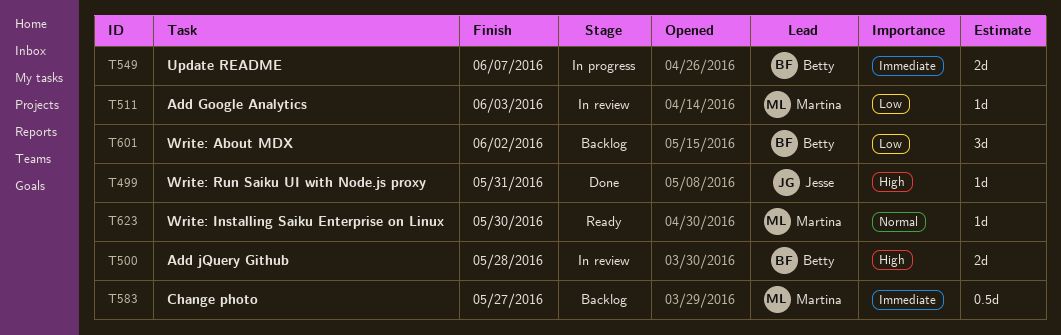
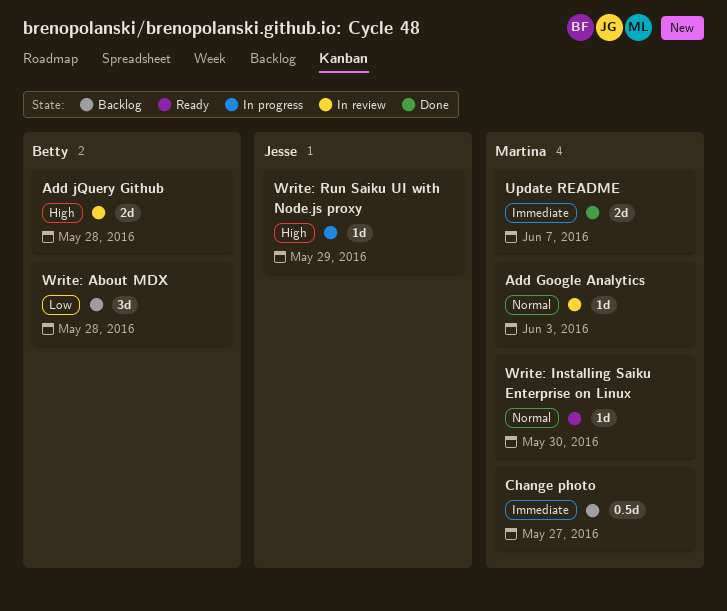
Add Google Analytics, priority: Low -> Normal
Update README, status: In progress -> Done
Update README, owner: Betty -> Martina
Write: About MDX, due: Jun 2 -> May 28
Write: Run Saiku UI with Node.js proxy, status: Done -> In progress
Write: Run Saiku UI with Node.js proxy, due: May 31 -> May 29

